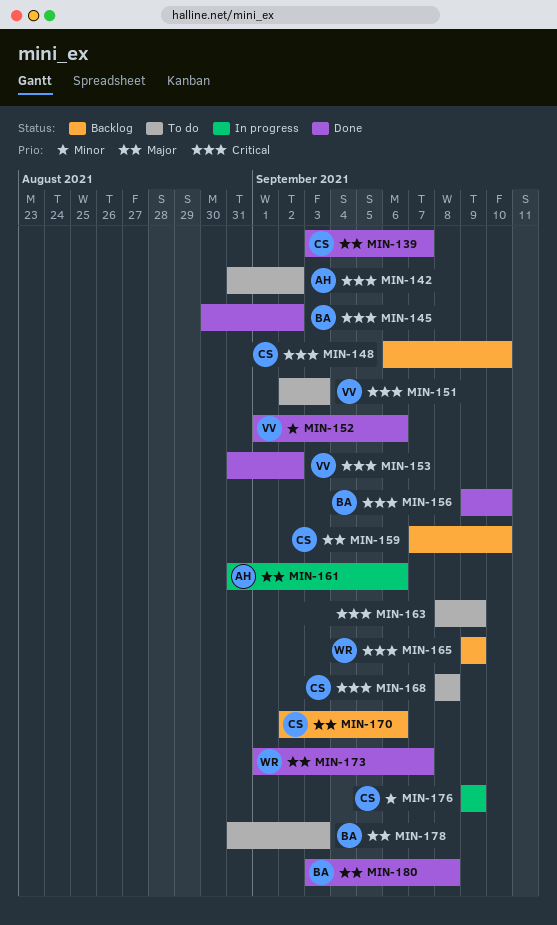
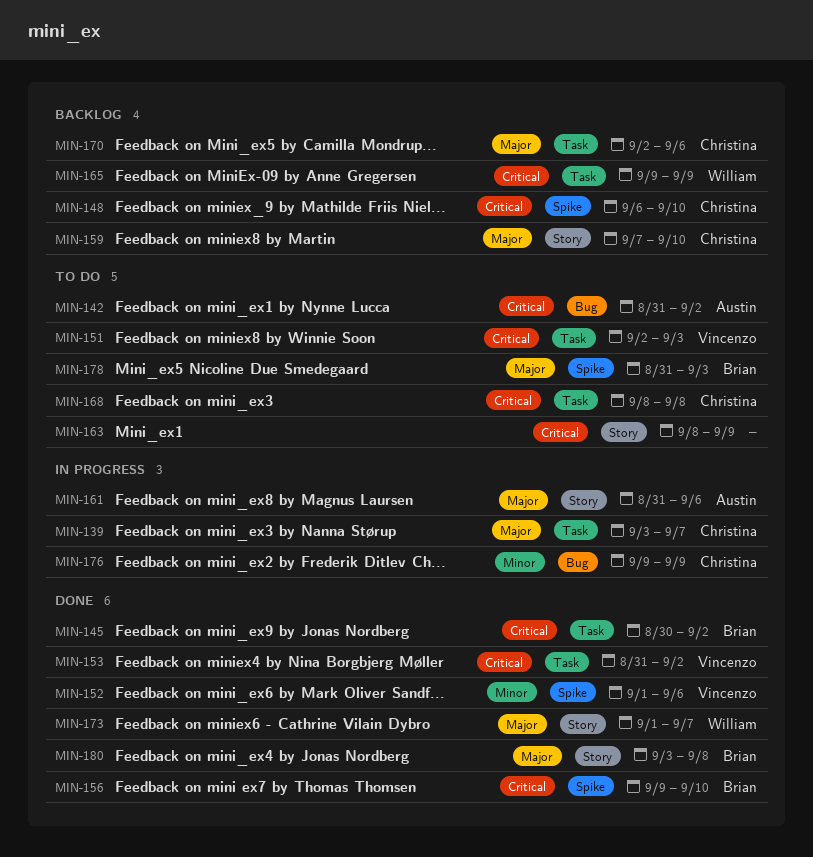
MIN-139, status: Done -> In progress

